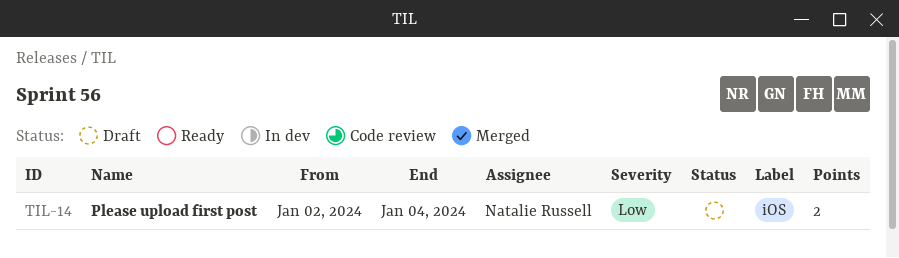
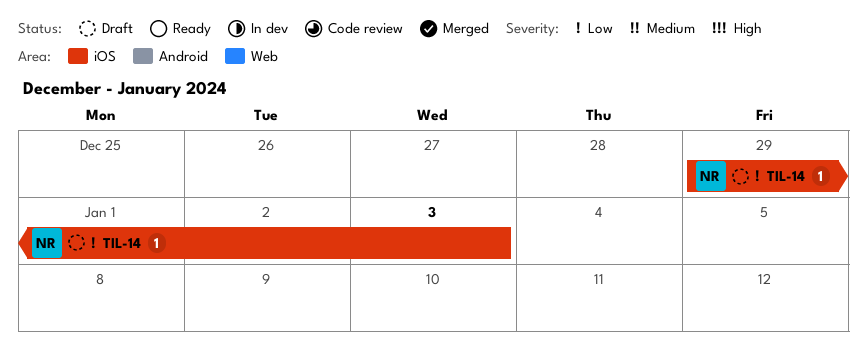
TIL-14, estimate: 2 -> 1
TIL-14, start: Jan 2 -> Dec 29
TIL-14, due: Jan 4 -> Jan 3

